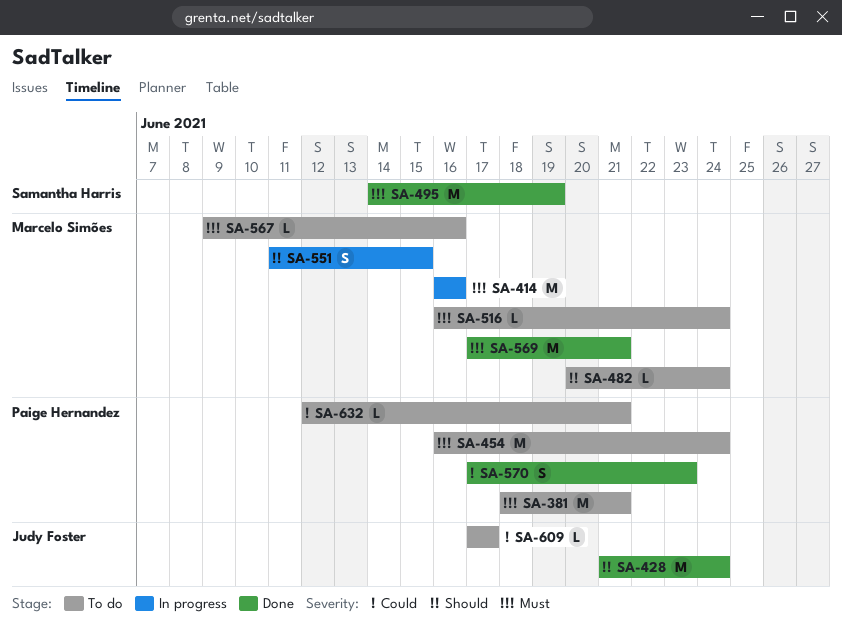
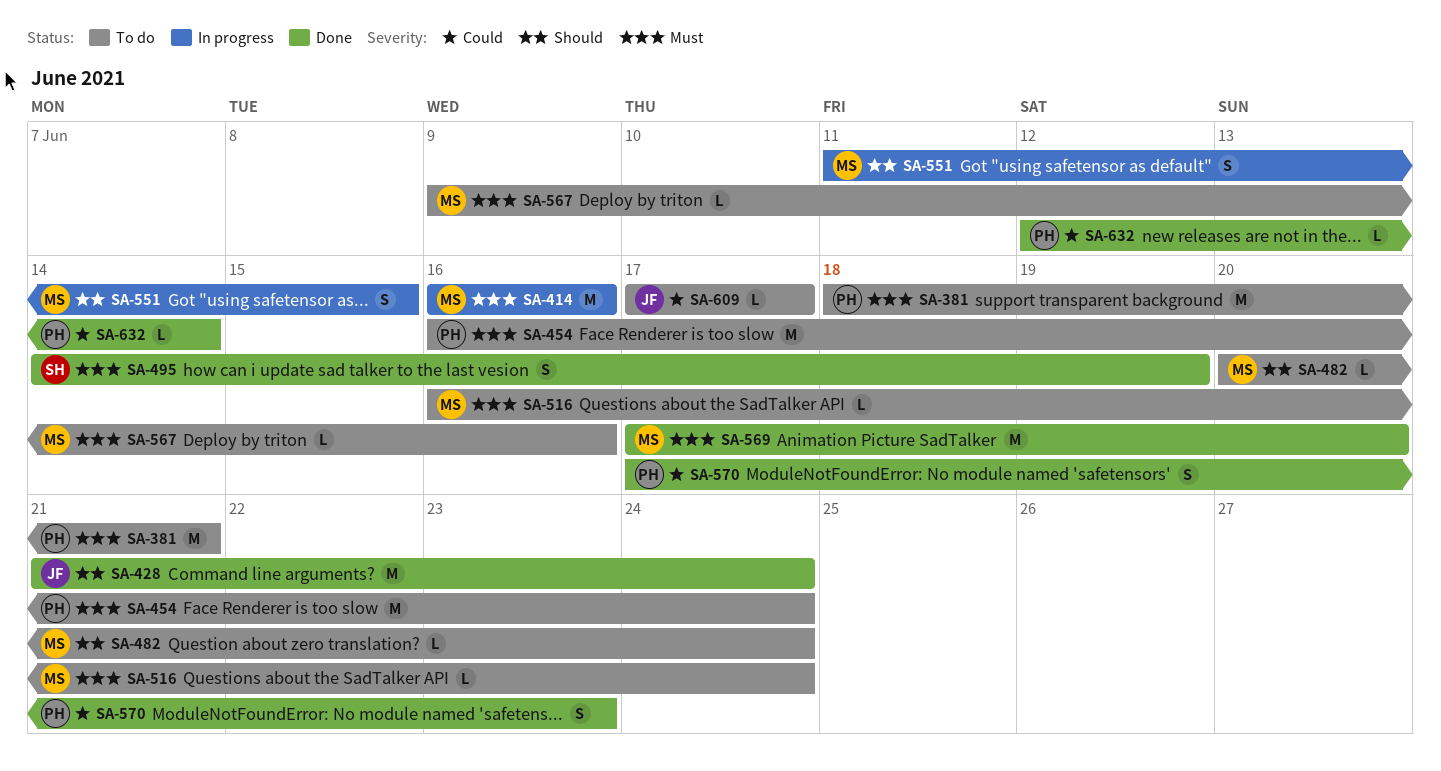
SA-495, estimate: M -> S
SA-569, due: Jun 21 -> Jun 20
SA-632, status: To do -> Done
SA-632, due: Jun 21 -> Jun 14

